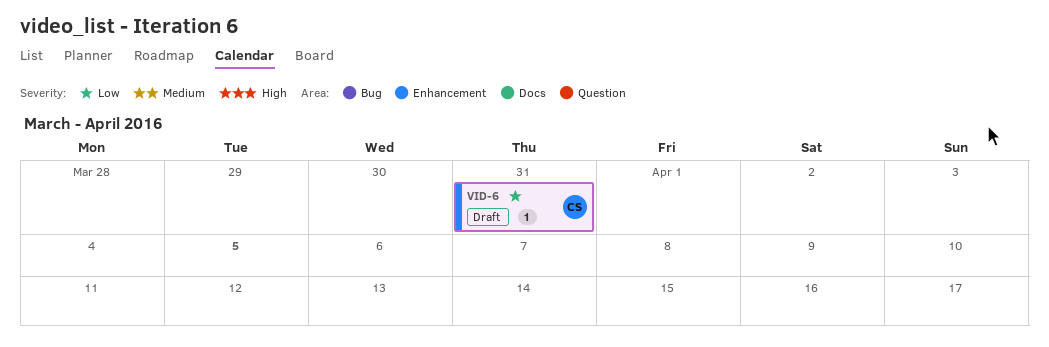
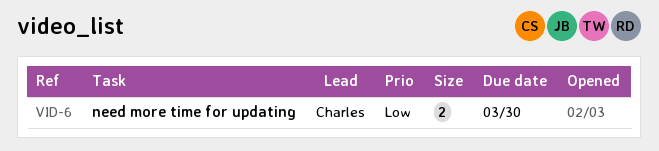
VID-6, estimate: 1 -> 2
VID-6, due: Mar 31 -> Mar 30

